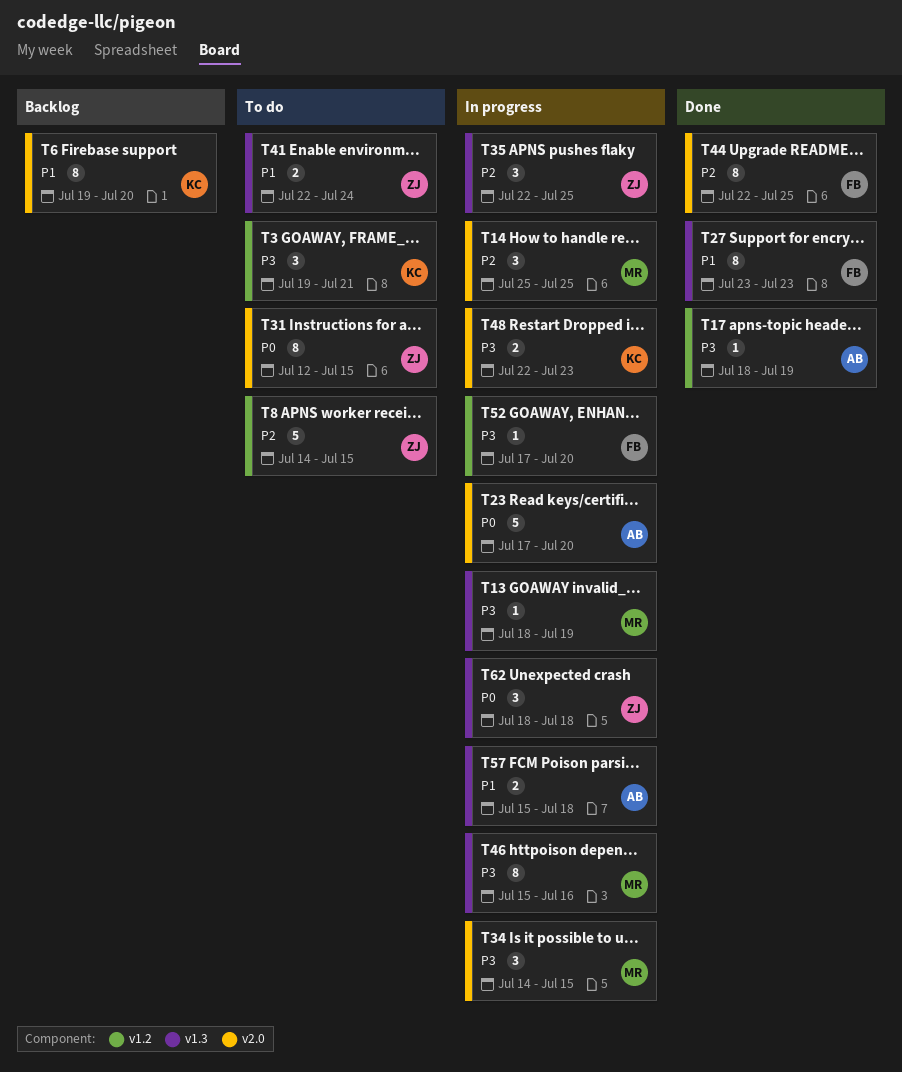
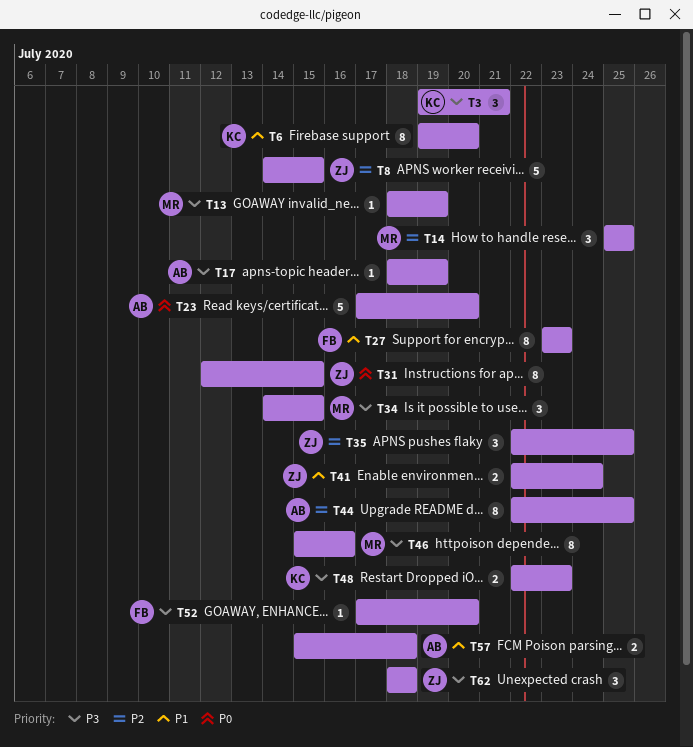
T44, owner: FB -> AB
T62, priority: P0 -> P3

